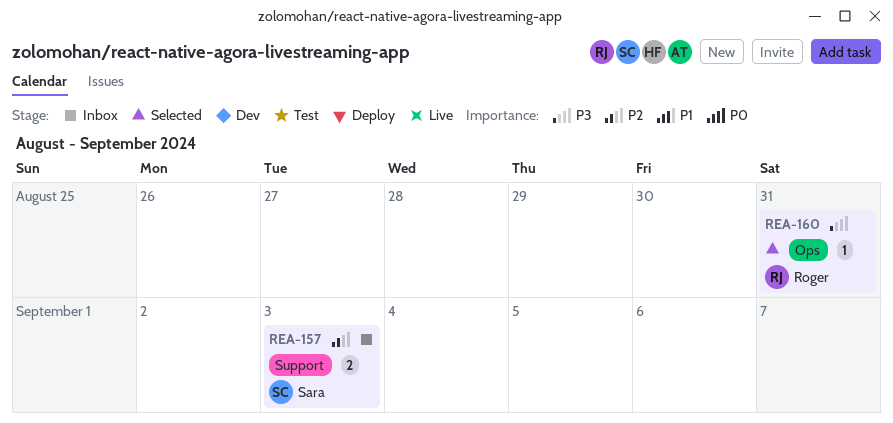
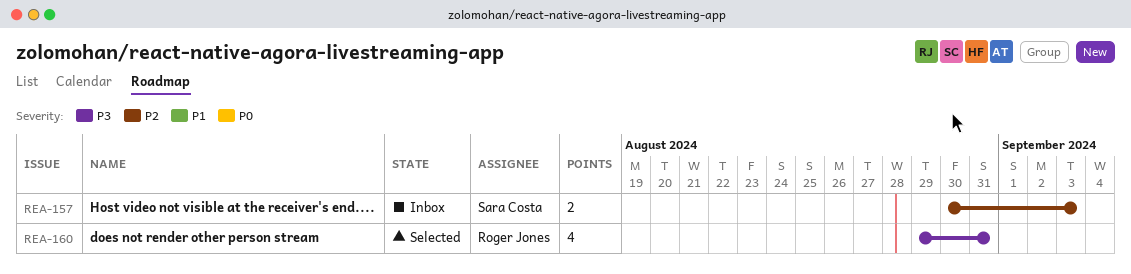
REA-160, estimate: 1 -> 4

